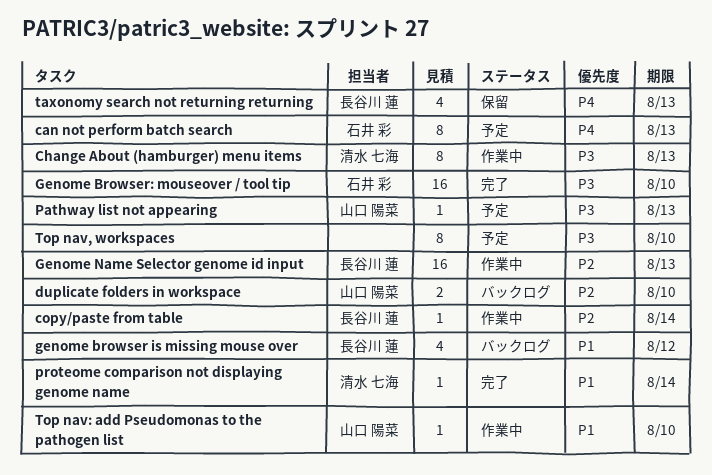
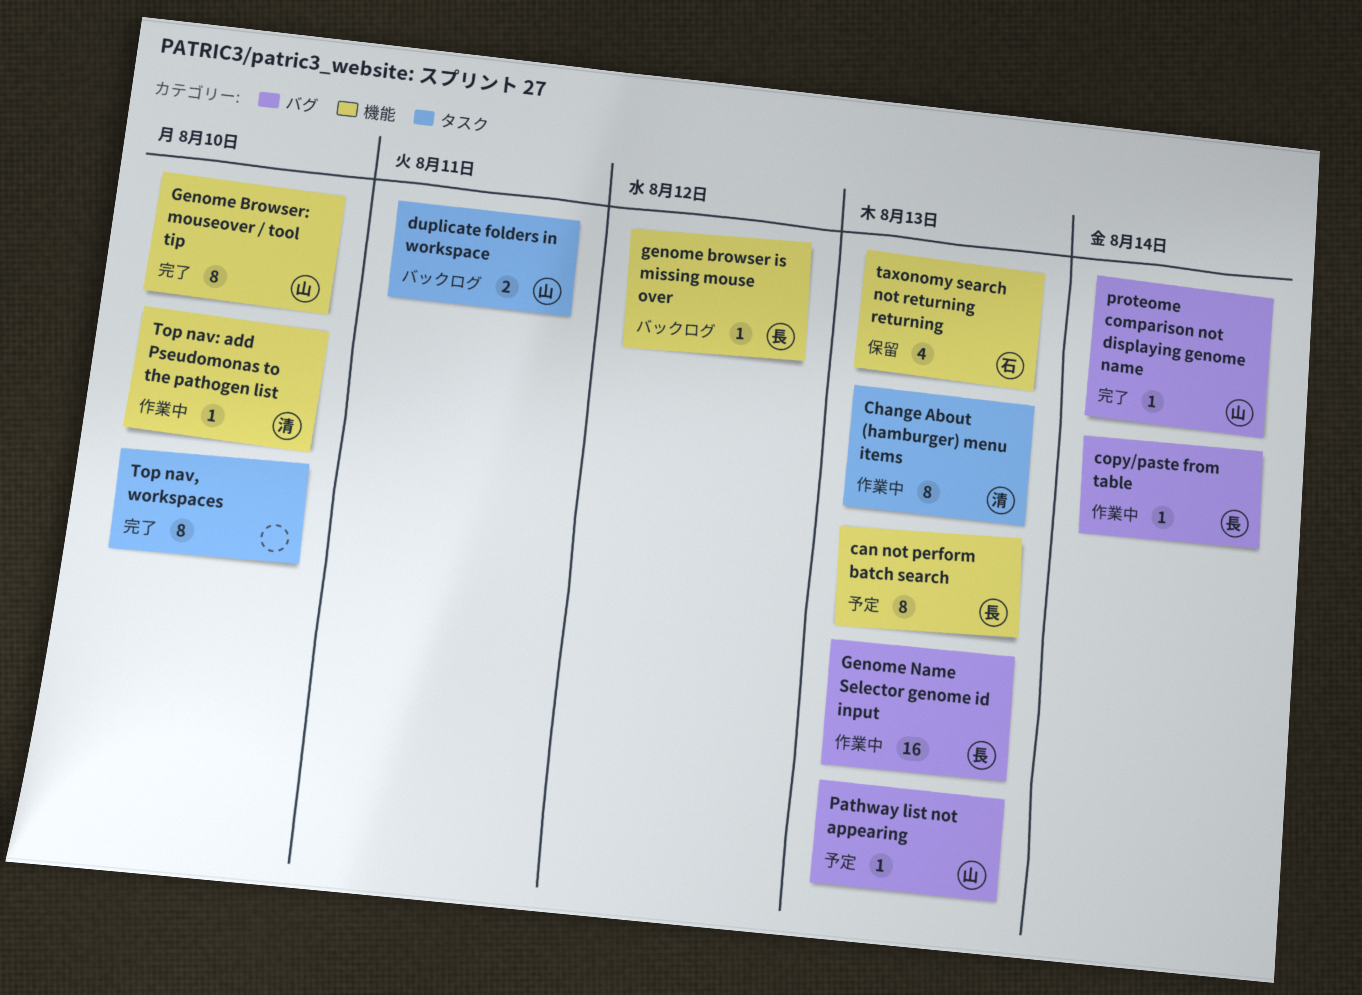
can not perform batch search, owner: 石井 彩 -> 長谷川 蓮
duplicate folders in workspace, due: Aug 10 -> Aug 11
genome browser is missing mouse over, estimate: 4 -> 1
Genome Browser: mouseover / tool tip, owner: 石井 彩 -> 山口 陽菜
Genome Browser: mouseover / tool tip, estimate: 16 -> 8
proteome comparison not displaying genome name, owner: 清水 七海 -> 山口 陽菜
taxonomy search not returning returning, owner: 長谷川 蓮 -> 石井 彩
Top nav, workspaces, status: 予定 -> 完了
Top nav: add Pseudomonas to the pathogen list, owner: 山口 陽菜 -> 清水 七海

